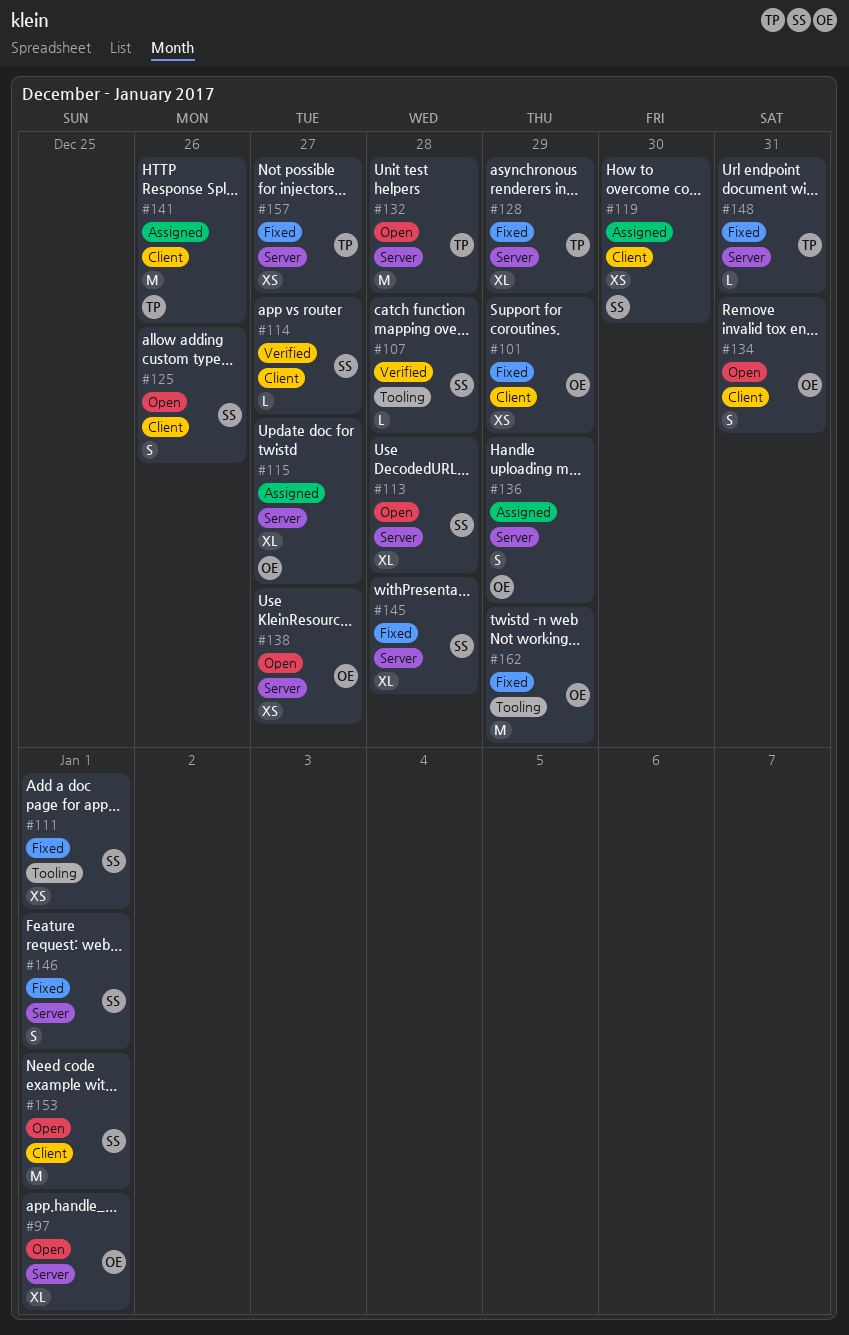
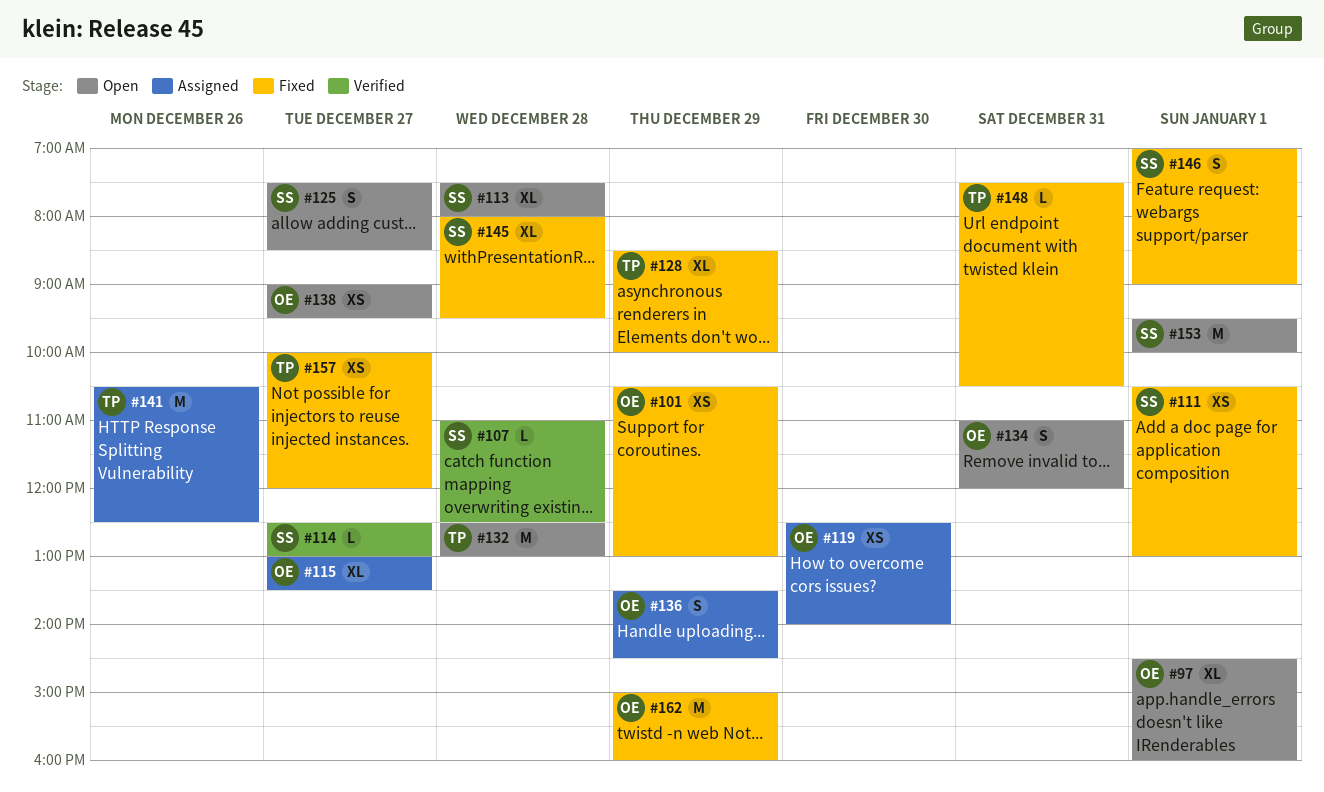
#119, owner: SS -> OE
#125, day: Dec 26 -> Dec 27

